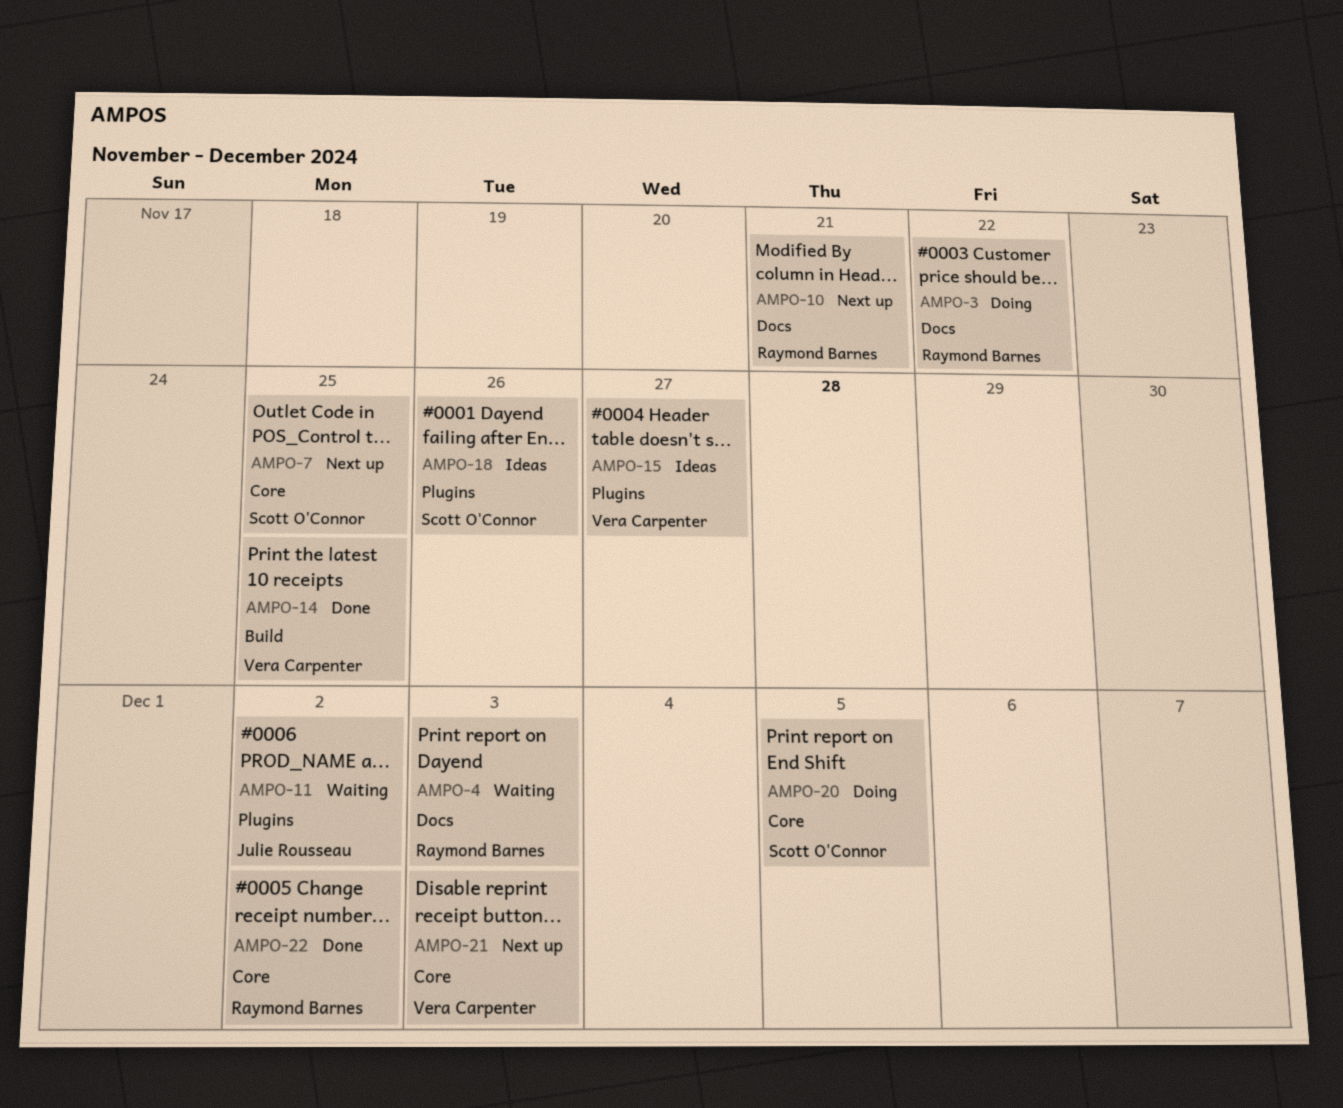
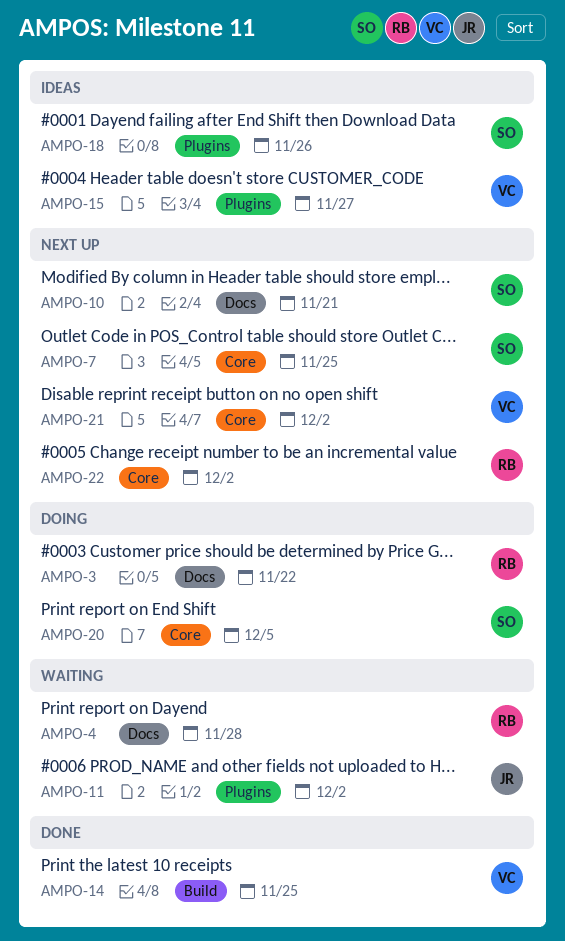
AMPO-4, due: Dec 3 -> Nov 28
AMPO-10, owner: Raymond Barnes -> Scott O'Connor
AMPO-21, due: Dec 3 -> Dec 2
AMPO-22, status: Done -> Next up

